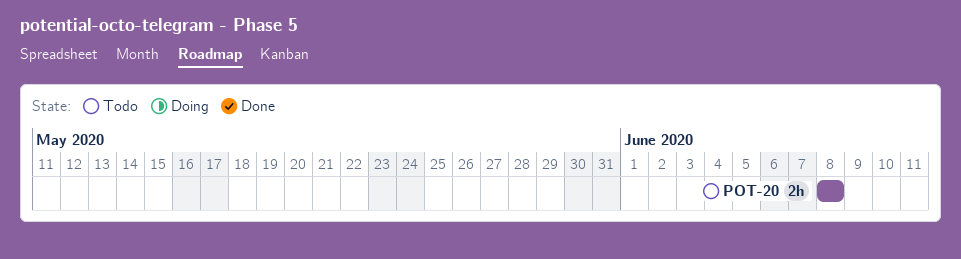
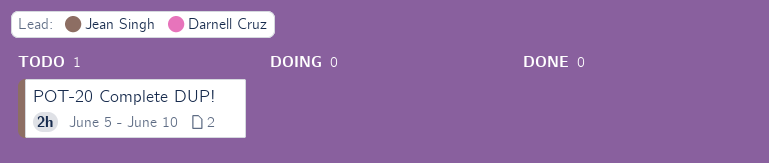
POT-20, start: Jun 8 -> Jun 5
POT-20, due: Jun 8 -> Jun 10

